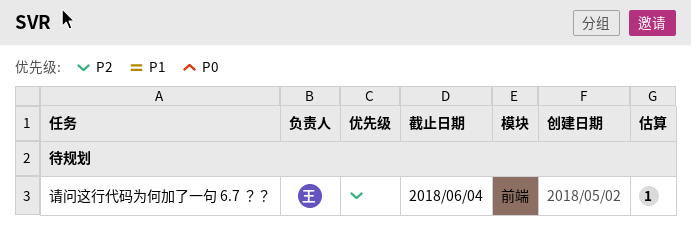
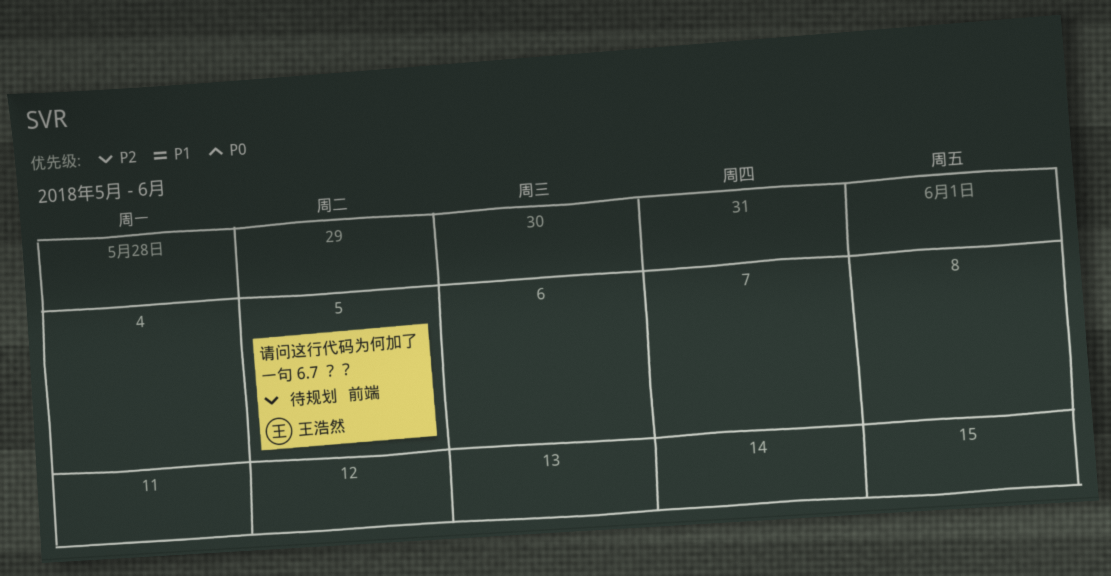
请问这行代码为何加了一句 6.7 ？？, due: Jun 4 -> Jun 5

